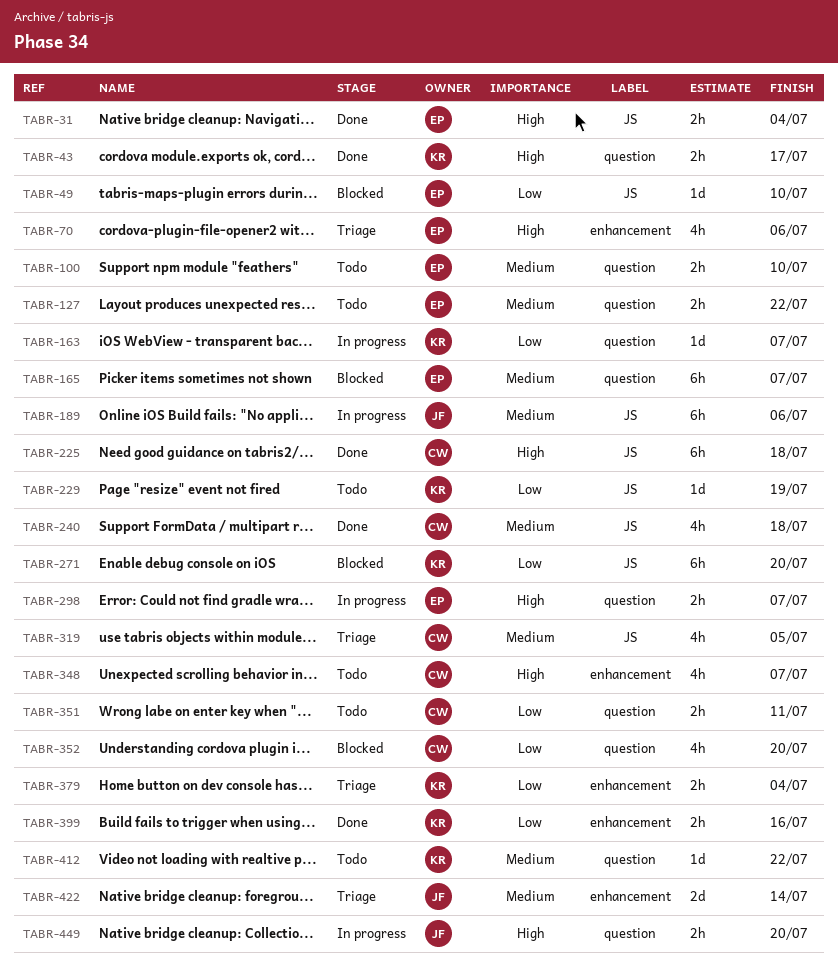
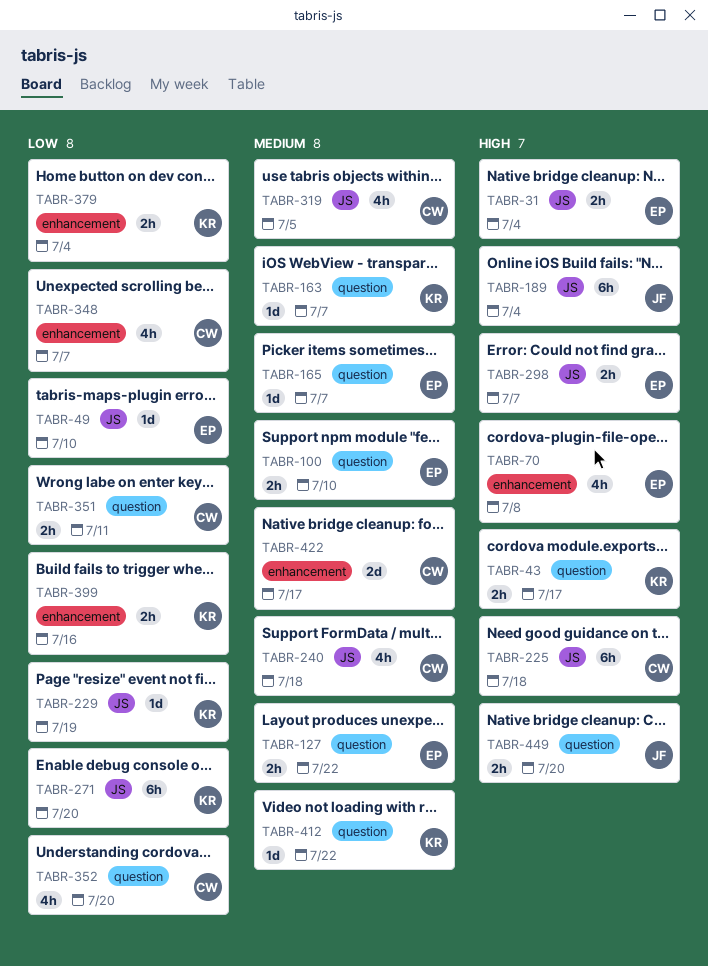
TABR-70, due: Jul 6 -> Jul 8
TABR-163, priority: Low -> Medium
TABR-165, estimate: 6h -> 1d
TABR-189, priority: Medium -> High
TABR-189, due: Jul 6 -> Jul 4
TABR-298, label: question -> JS
TABR-348, priority: High -> Low
TABR-422, owner: JF -> CW
TABR-422, due: Jul 14 -> Jul 17

